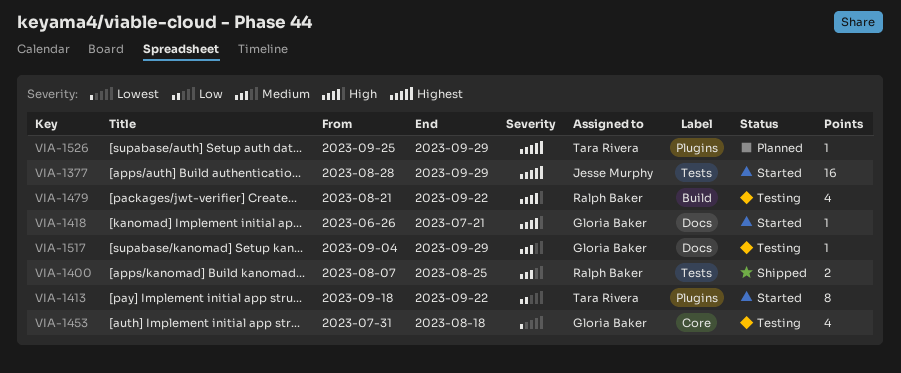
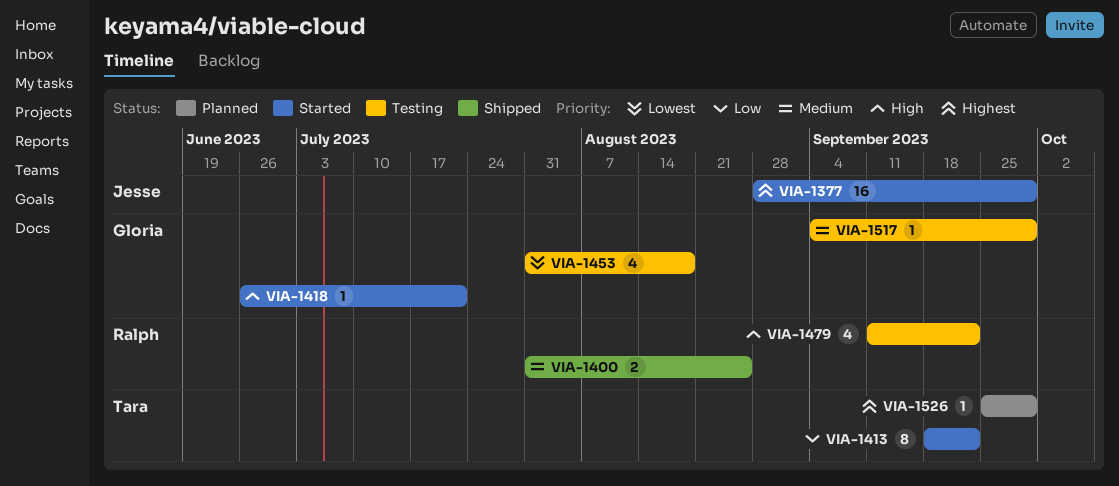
VIA-1400, start: Aug 7 -> Jul 31
VIA-1479, start: Aug 21 -> Sep 11

